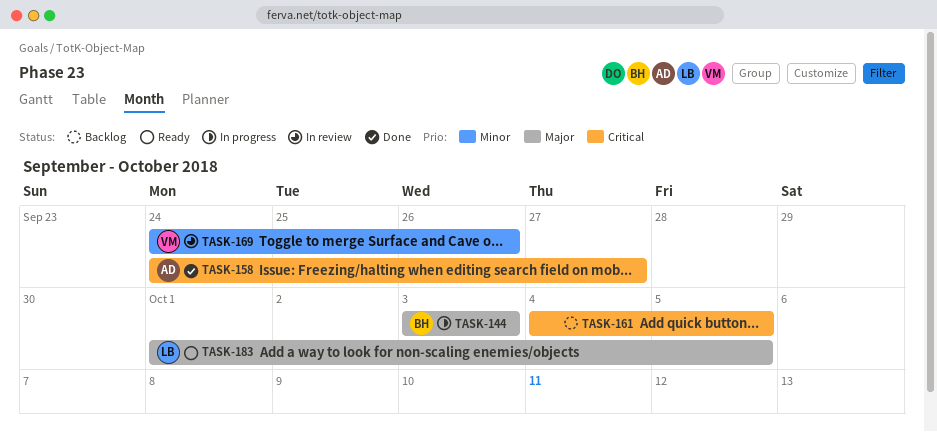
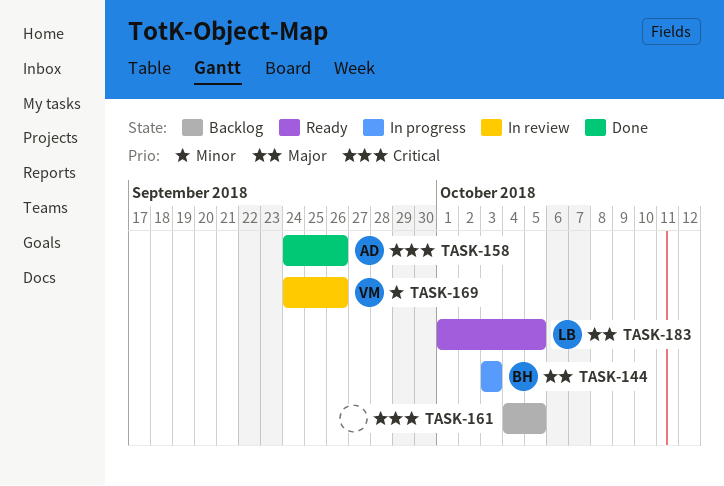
TASK-158, due: Sep 27 -> Sep 26

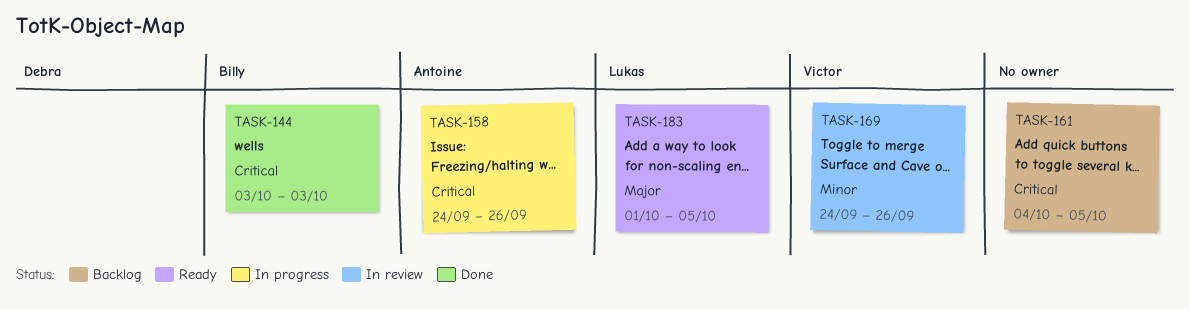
TASK-144, status: In progress -> Done
TASK-144, priority: Major -> Critical
TASK-158, status: Done -> In progress

